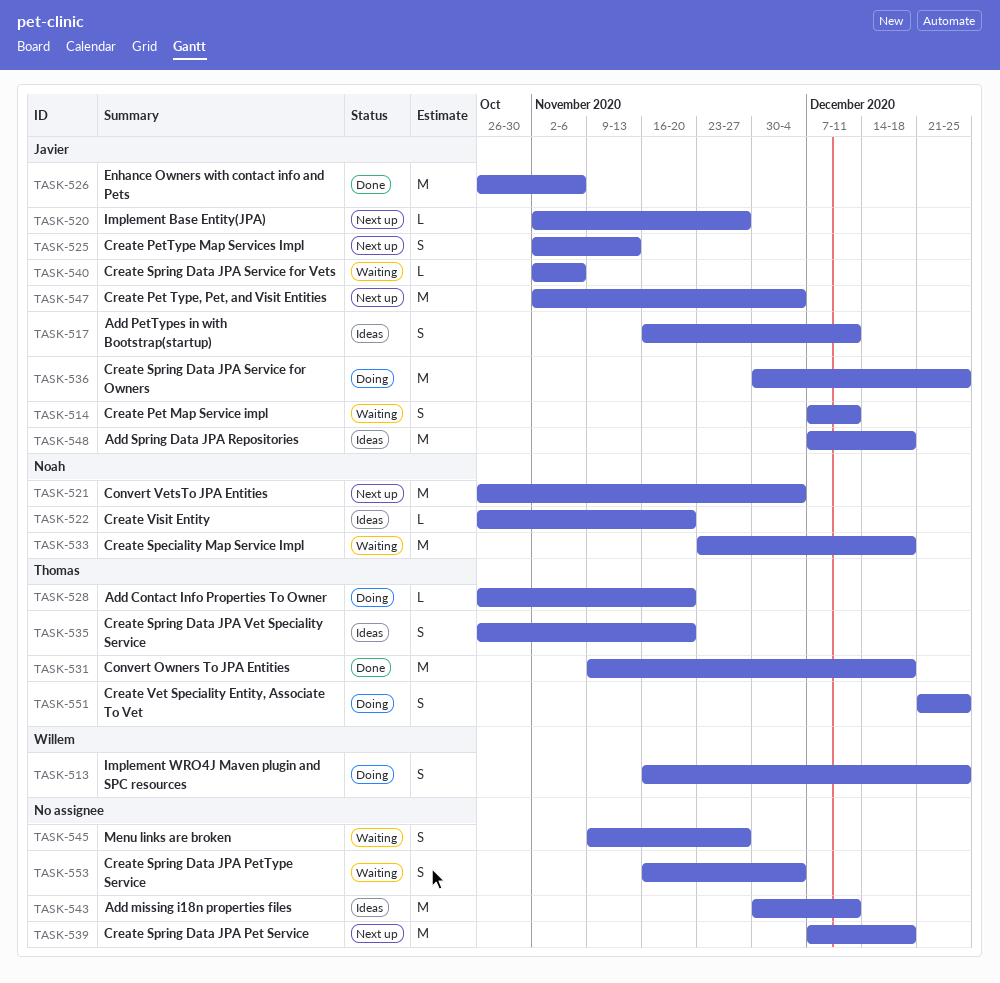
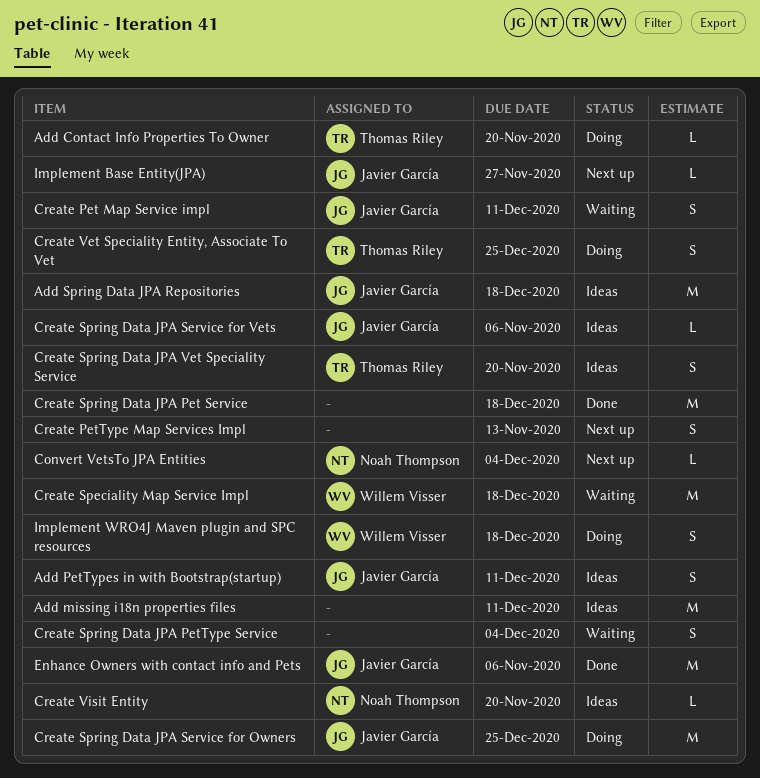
Convert Owners To JPA Entities: present -> none
Convert VetsTo JPA Entities, estimate: M -> L
Create Pet Type, Pet, and Visit Entities: present -> none
Create PetType Map Services Impl, owner: Javier García -> none
Create Speciality Map Service Impl, owner: Noah Thompson -> Willem Visser
Create Spring Data JPA Pet Service, status: Next up -> Done
Create Spring Data JPA Service for Vets, status: Waiting -> Ideas
Implement WRO4J Maven plugin and SPC resources, due: Dec 25 -> Dec 18
Menu links are broken: present -> none

